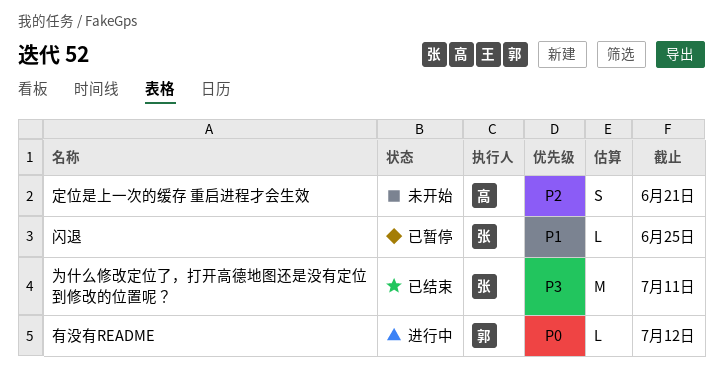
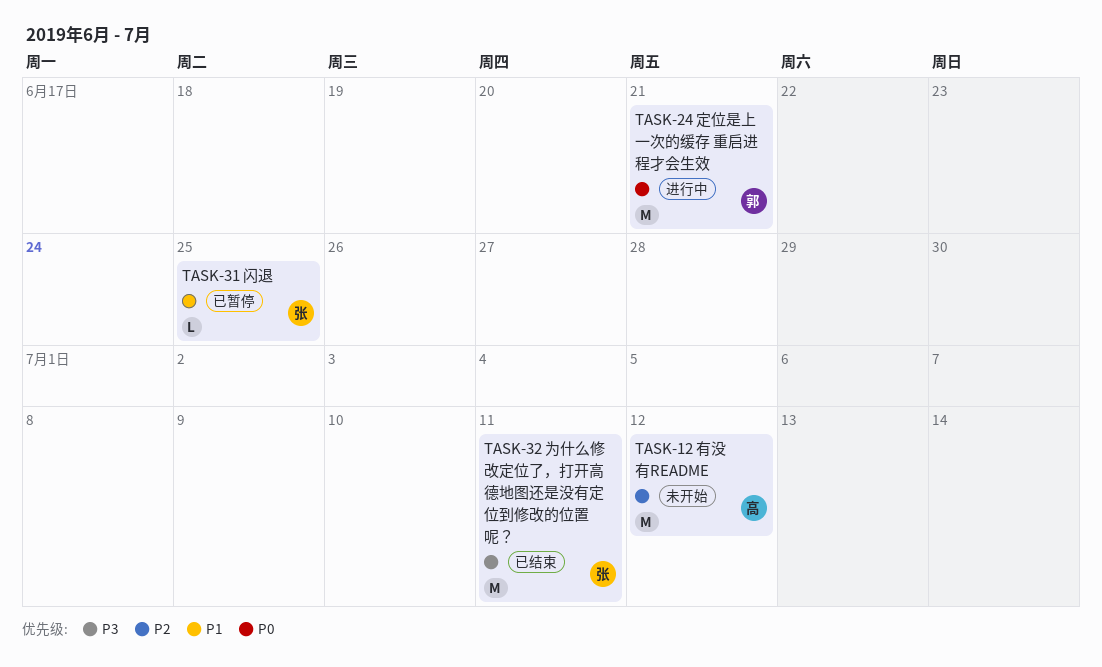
定位是上一次的缓存 重启进程才会生效, status: 未开始 -> 进行中
定位是上一次的缓存 重启进程才会生效, owner: 高 -> 郭
定位是上一次的缓存 重启进程才会生效, priority: P2 -> P0
定位是上一次的缓存 重启进程才会生效, estimate: S -> M
有没有README, status: 进行中 -> 未开始
有没有README, owner: 郭 -> 高
有没有README, priority: P0 -> P2
有没有README, estimate: L -> M

